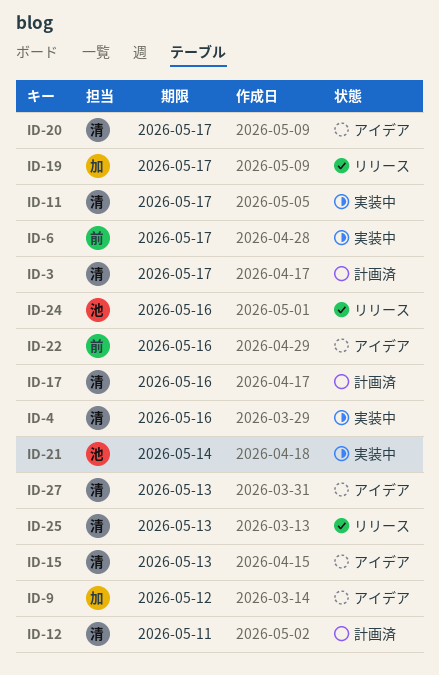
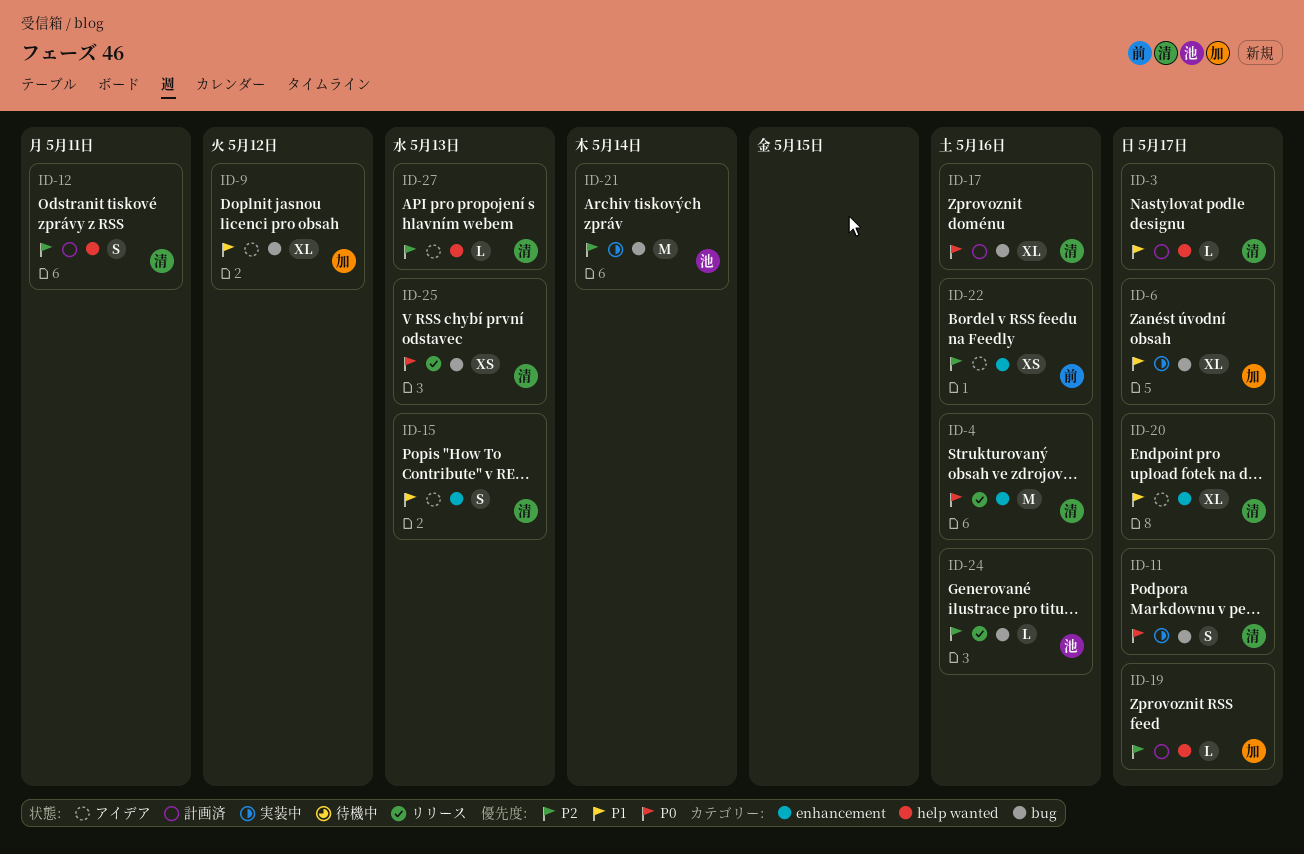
ID-4, status: 実装中 -> リリース
ID-6, owner: 前 -> 加
ID-19, status: リリース -> 計画済

